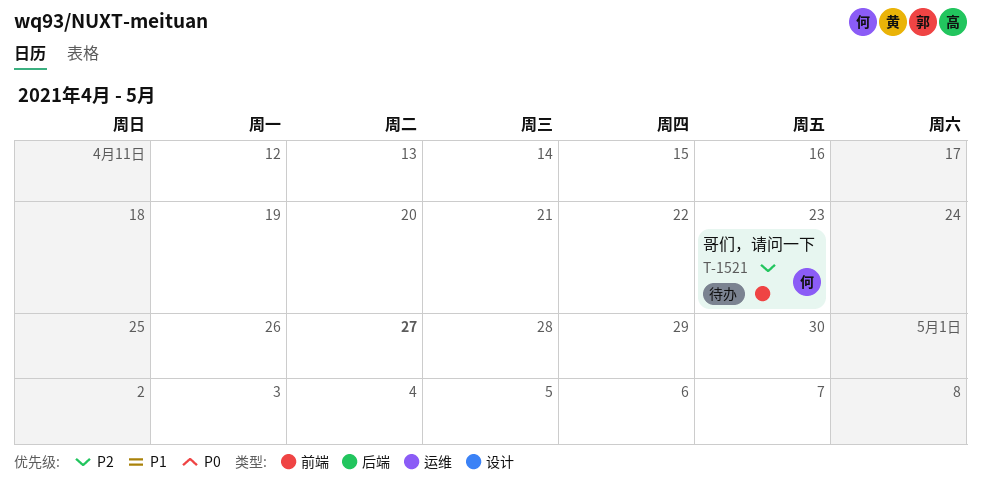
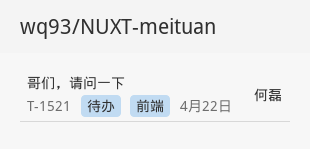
T-1521, due: Apr 23 -> Apr 22

